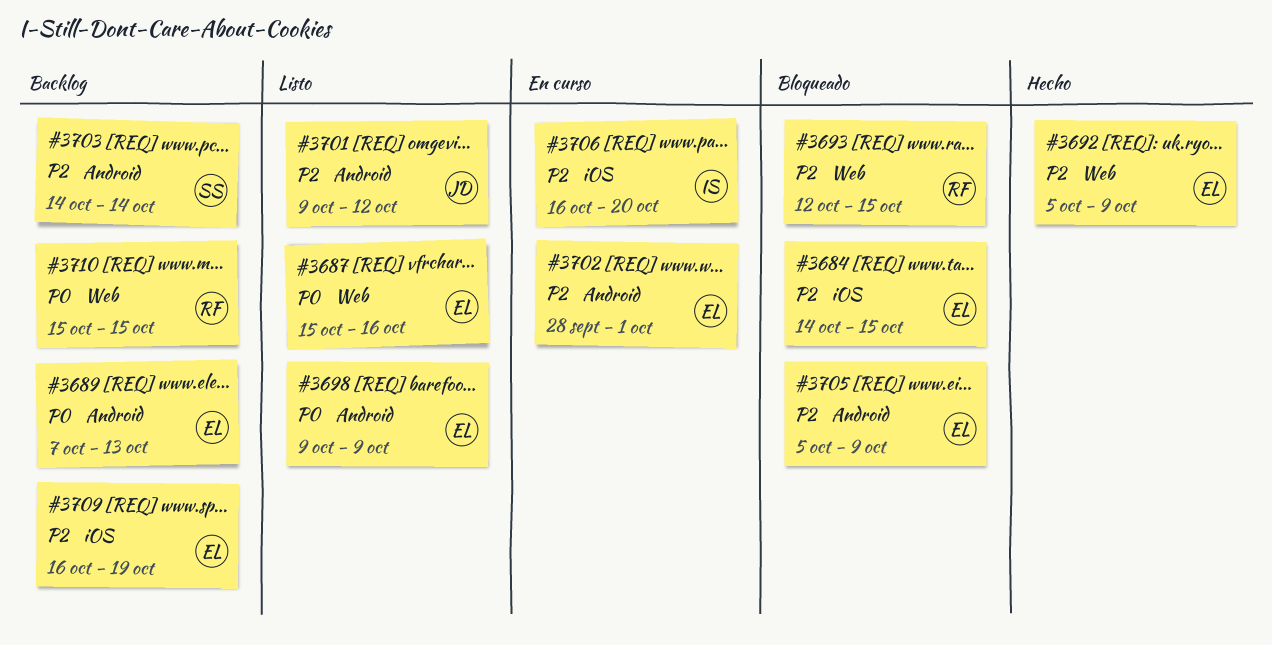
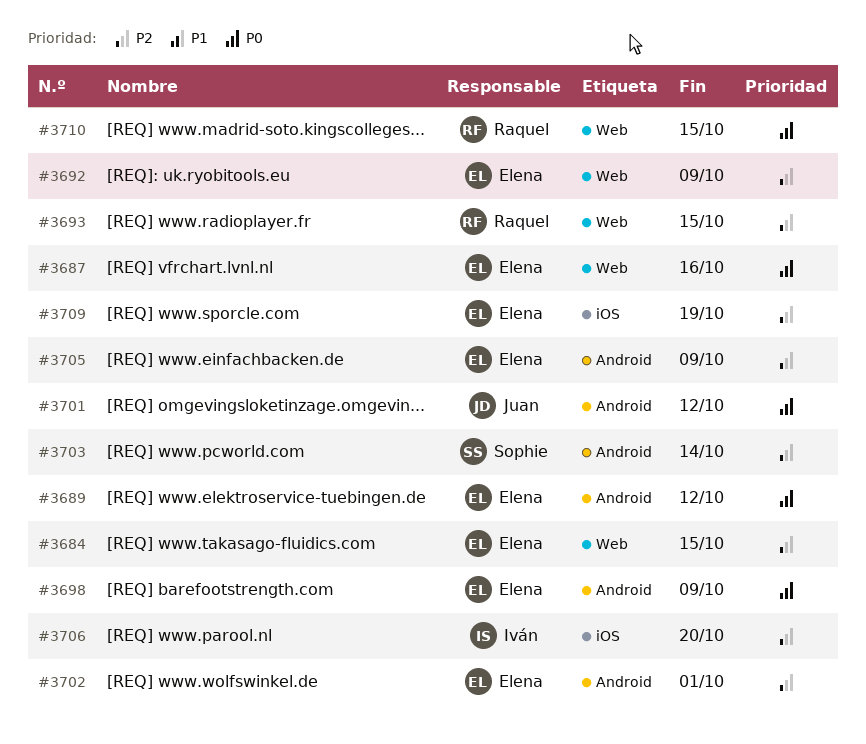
#3684, label: iOS -> Web
#3689, due: Oct 13 -> Oct 12
#3701, priority: P2 -> P0

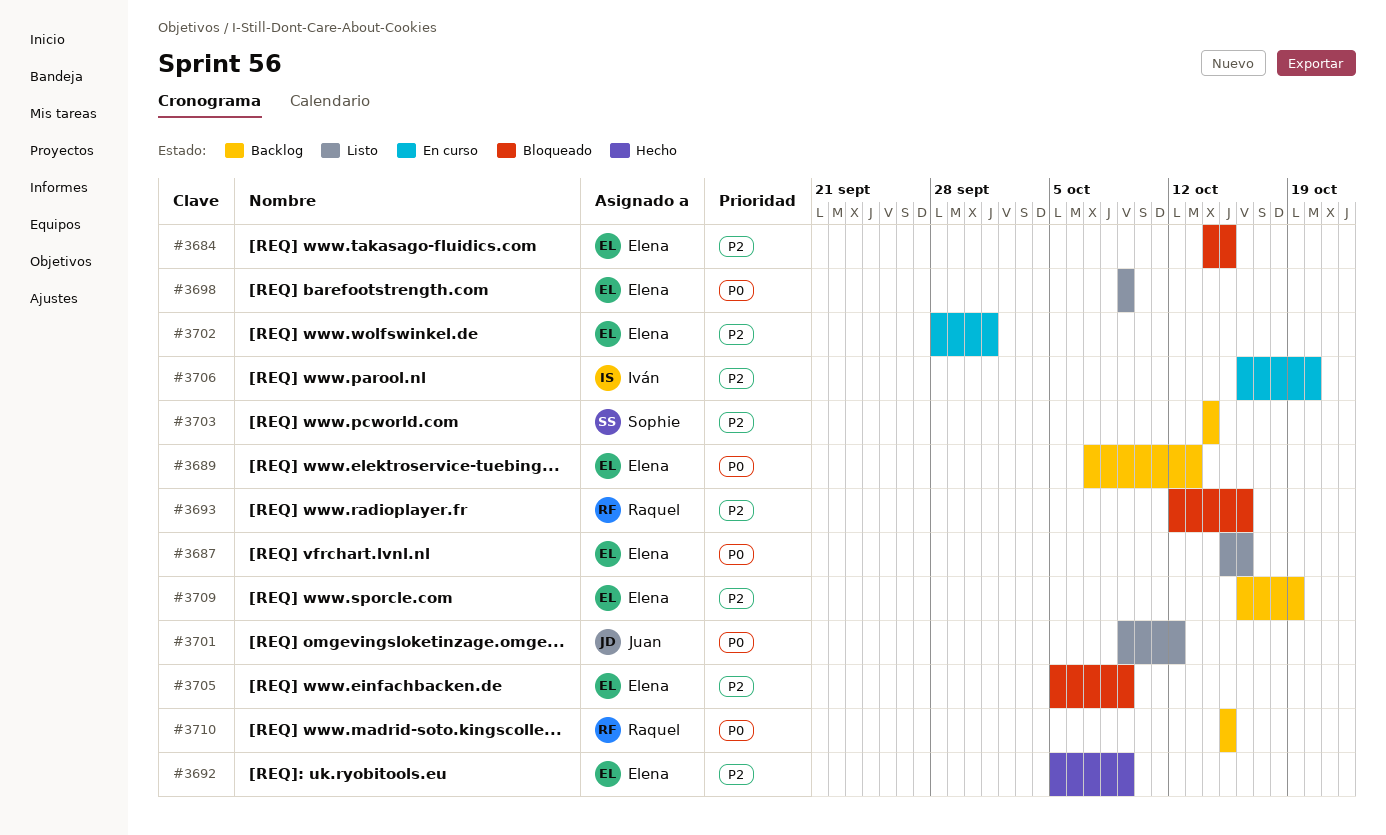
#3689, due: Oct 12 -> Oct 13
#3693, due: Oct 15 -> Oct 16

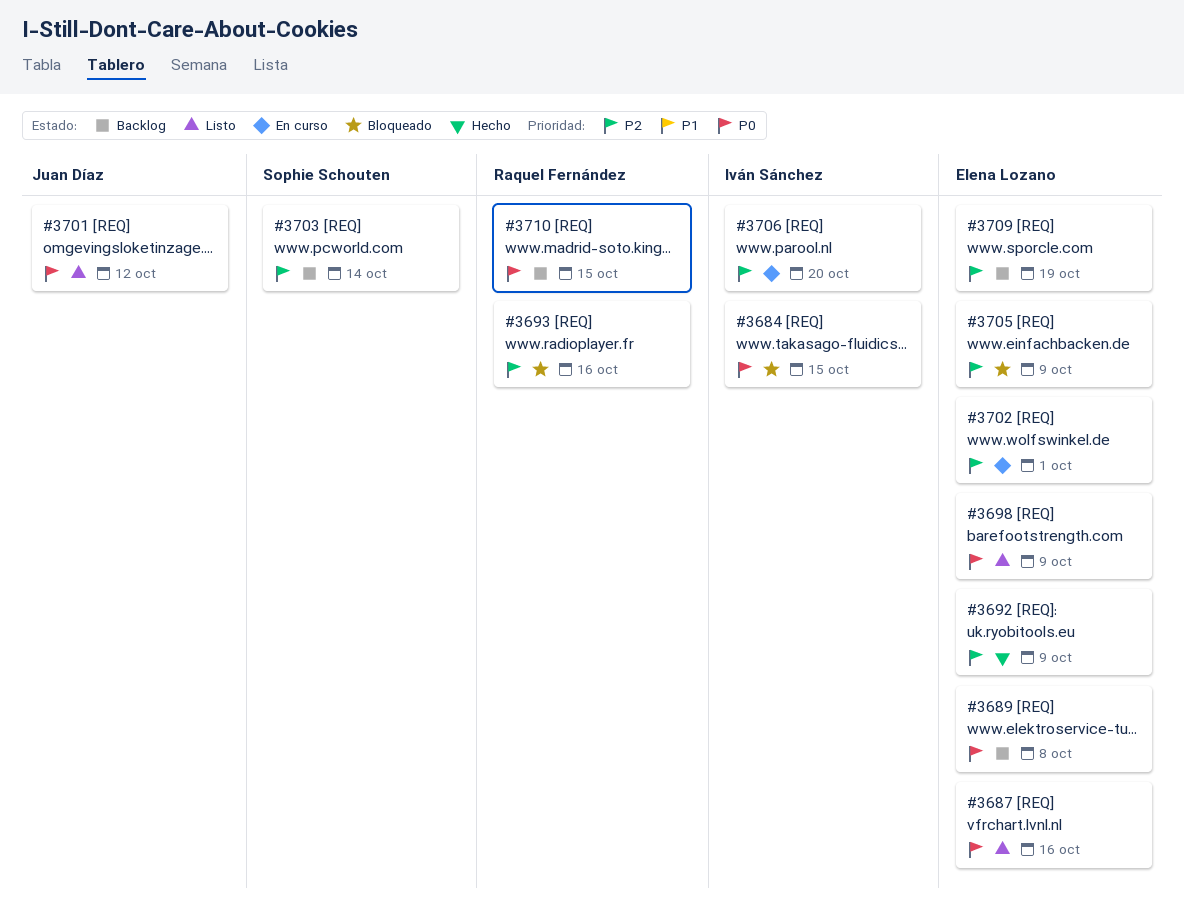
#3684, owner: Elena Lozano -> Iván Sánchez
#3684, priority: P2 -> P0
#3689, due: Oct 13 -> Oct 8

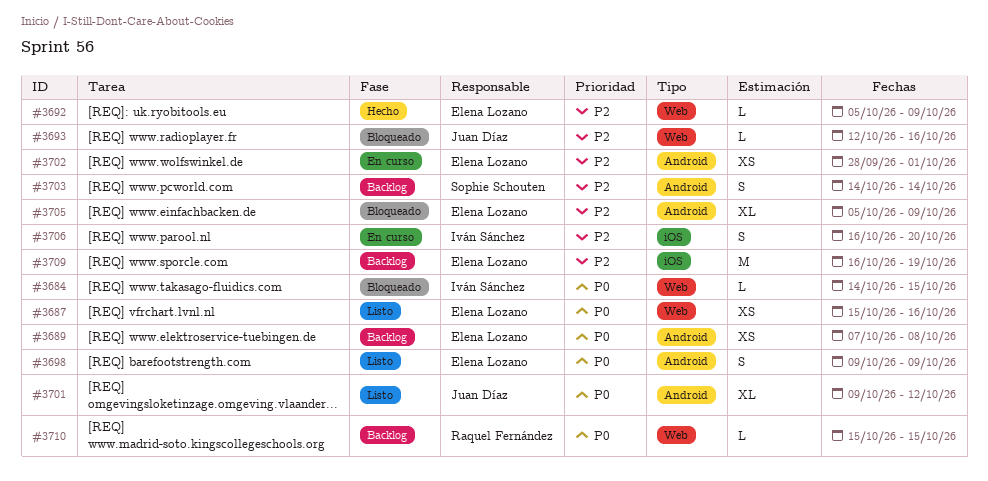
#3693, owner: Raquel Fernández -> Juan Díaz

